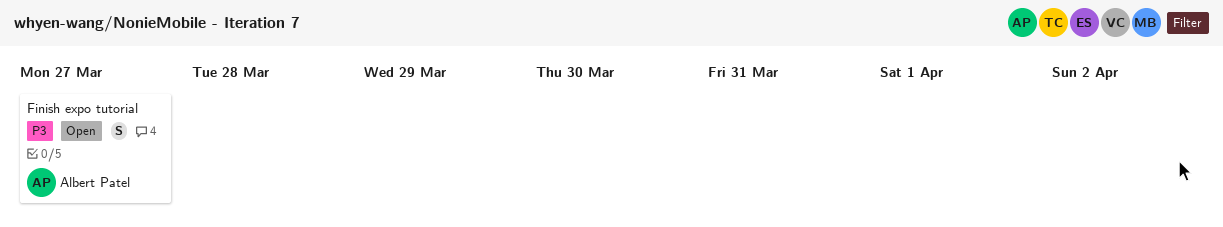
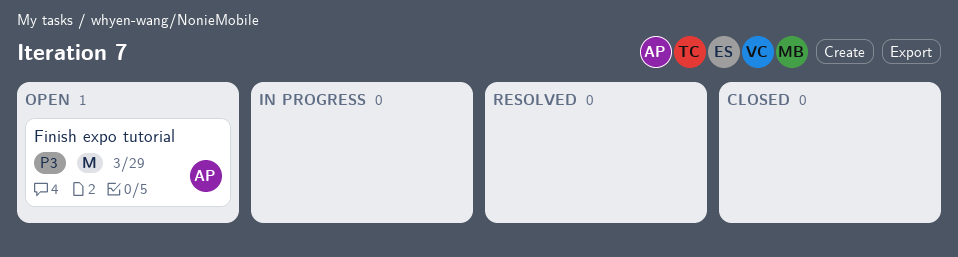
Finish expo tutorial, estimate: S -> M
Finish expo tutorial, due: Mar 27 -> Mar 29

